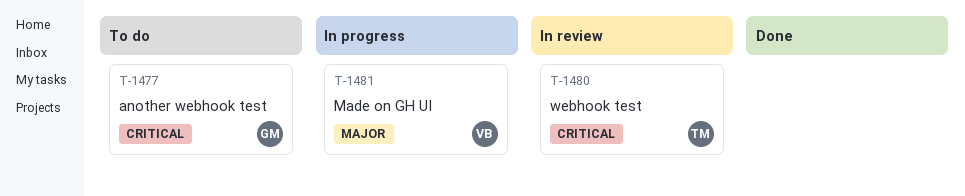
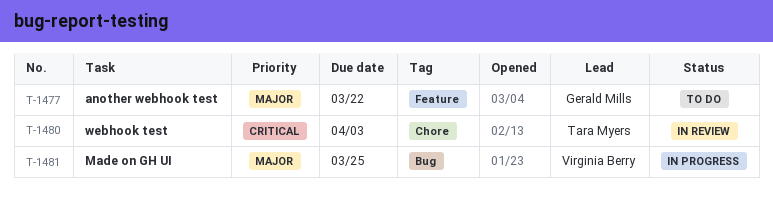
T-1477, priority: Critical -> Major

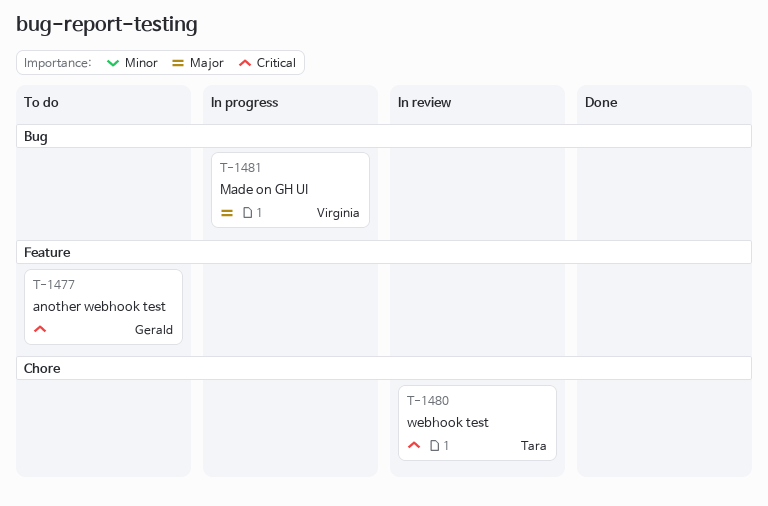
T-1477, priority: Major -> Critical

